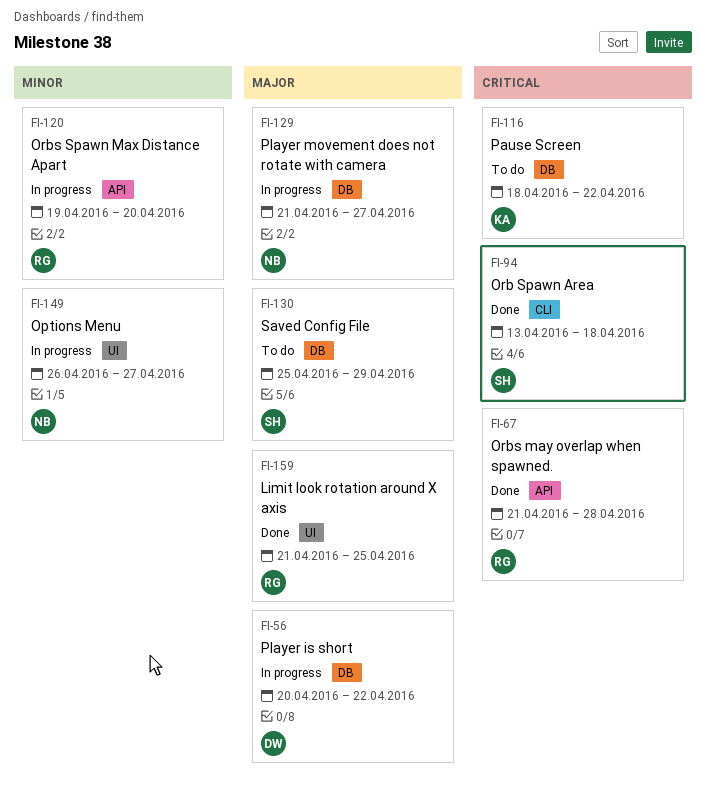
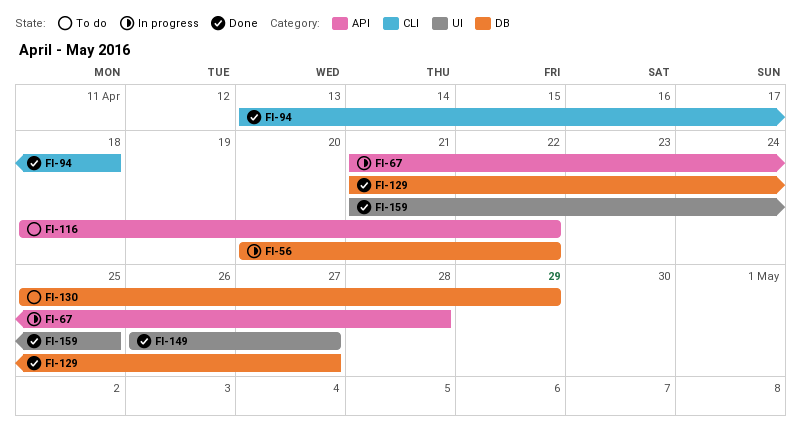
FI-67, status: Done -> In progress
FI-116, label: DB -> API
FI-120: present -> none
FI-129, status: In progress -> Done
FI-149, status: In progress -> Done

